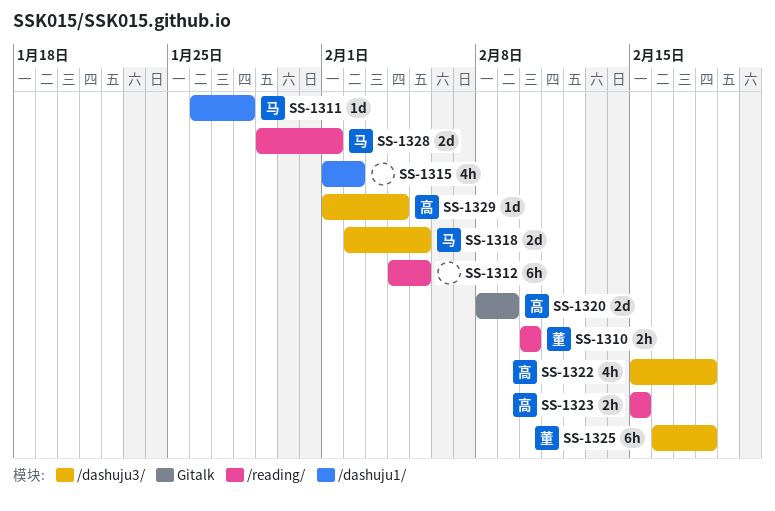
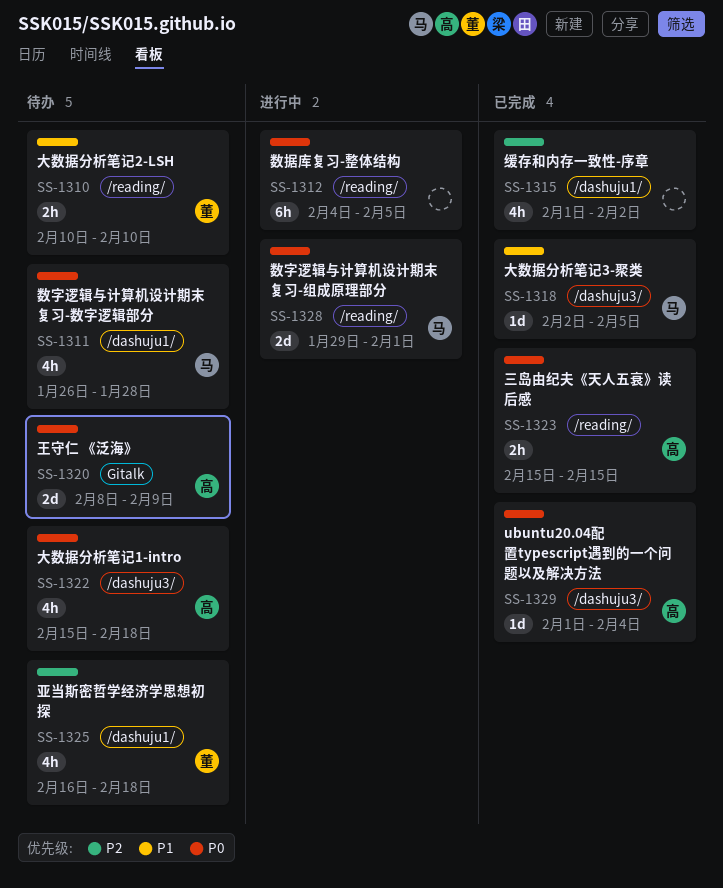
SS-1311, estimate: 1d -> 4h
SS-1318, estimate: 2d -> 1d
SS-1325, label: /dashuju3/ -> /dashuju1/
SS-1325, estimate: 6h -> 4h

